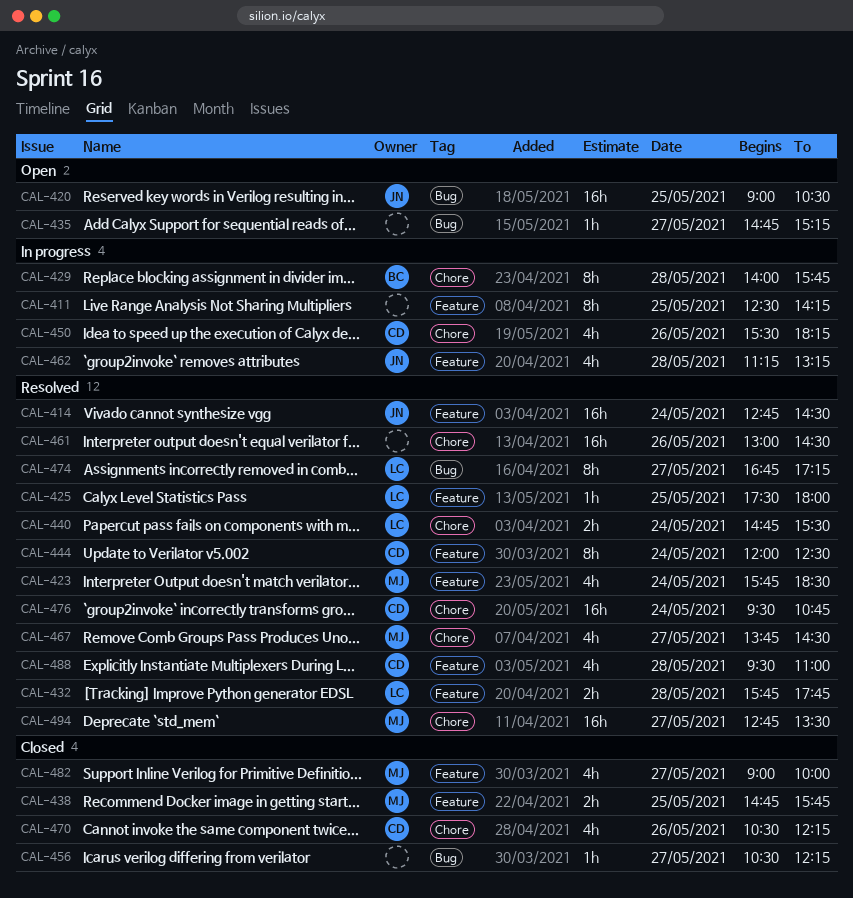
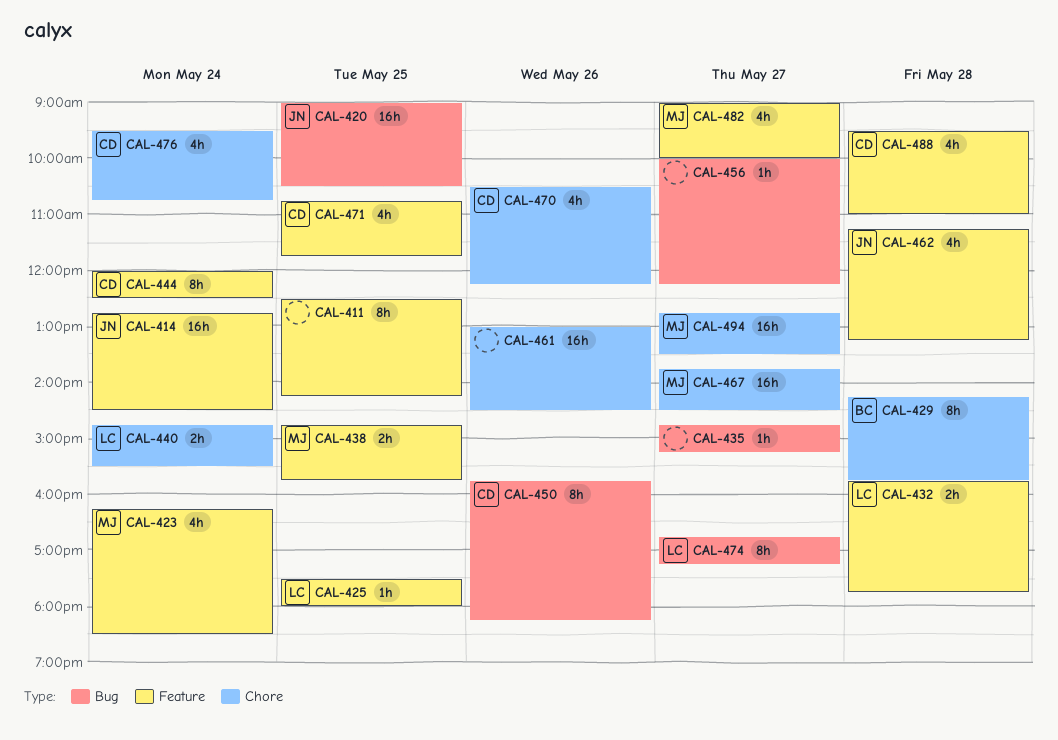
CAL-423, begins: 15:45 -> 16:15
CAL-429, begins: 14:00 -> 14:15
CAL-450, label: Chore -> Bug
CAL-450, estimate: 4h -> 8h
CAL-450, begins: 15:30 -> 15:45
CAL-456, begins: 10:30 -> 10:00
CAL-467, estimate: 4h -> 16h
CAL-471: none -> present
CAL-476, estimate: 16h -> 4h

